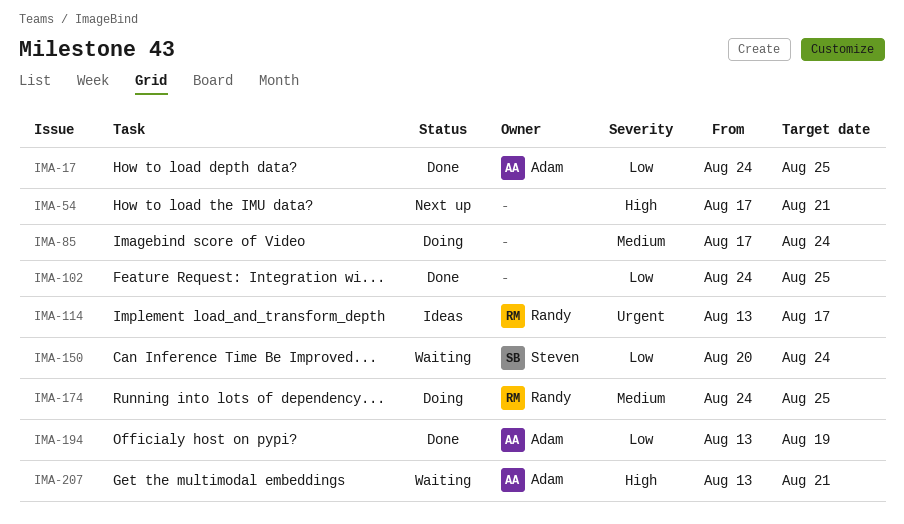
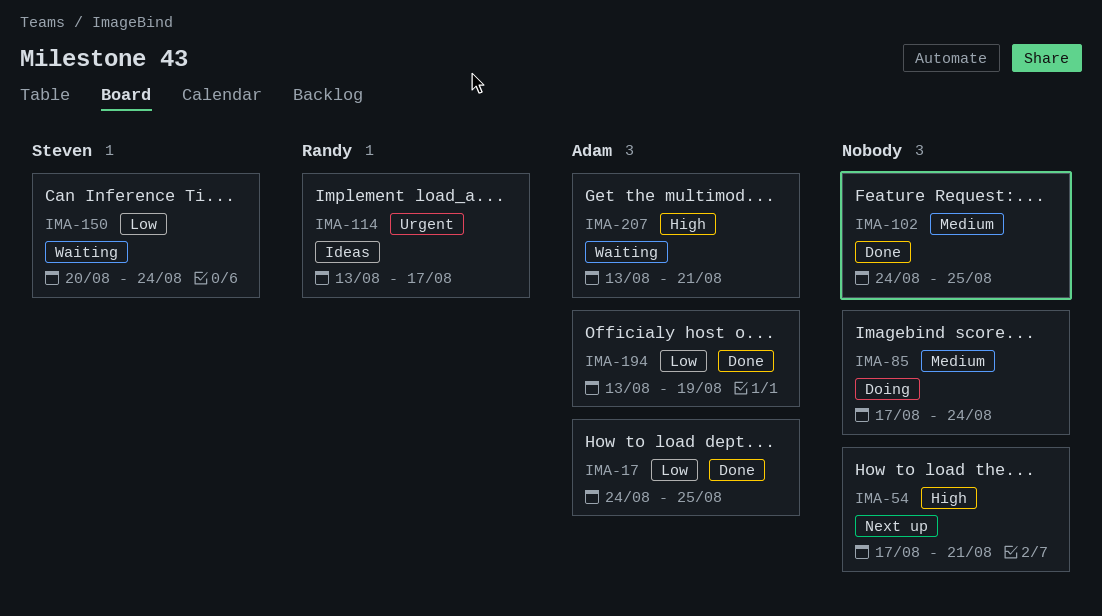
IMA-102, priority: Low -> Medium
IMA-174: present -> none

